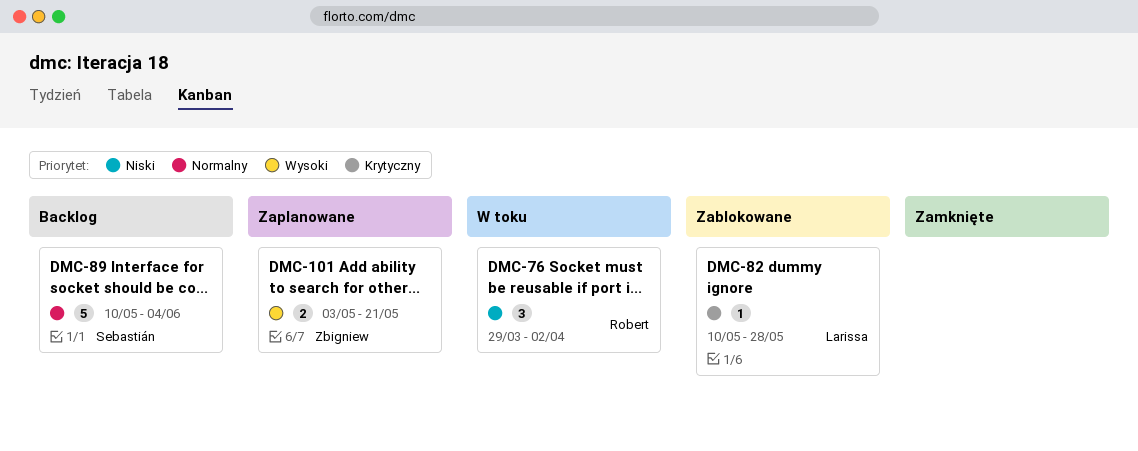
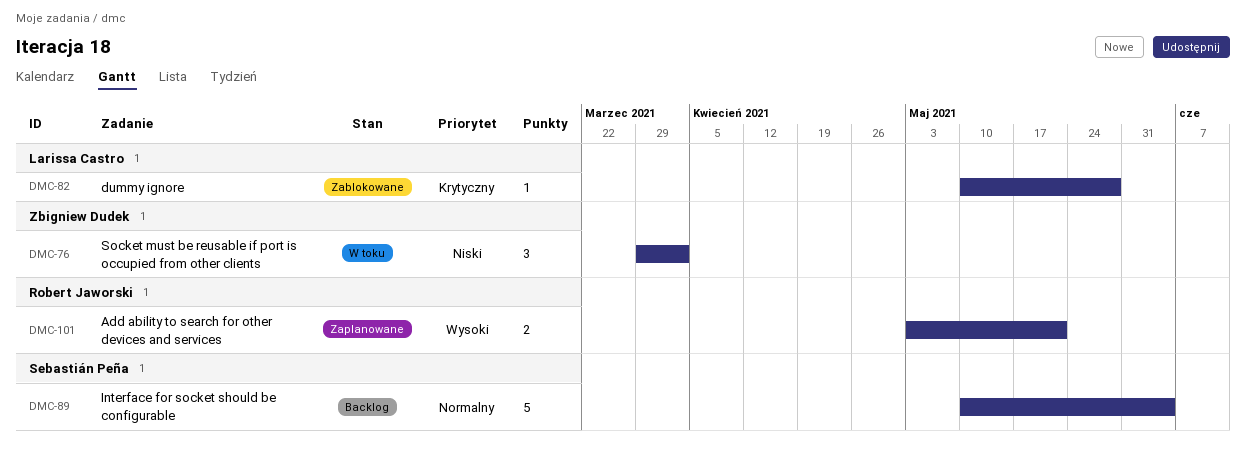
DMC-76, owner: Robert Jaworski -> Zbigniew Dudek
DMC-101, owner: Zbigniew Dudek -> Robert Jaworski

